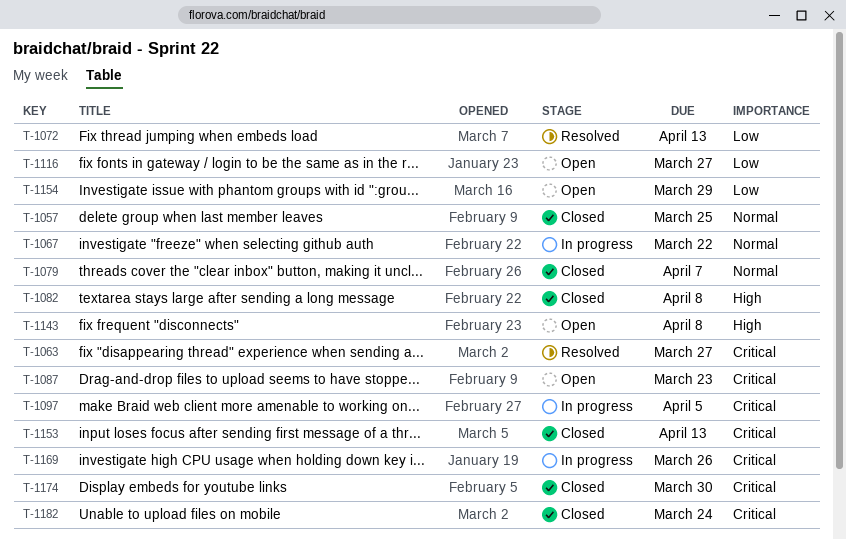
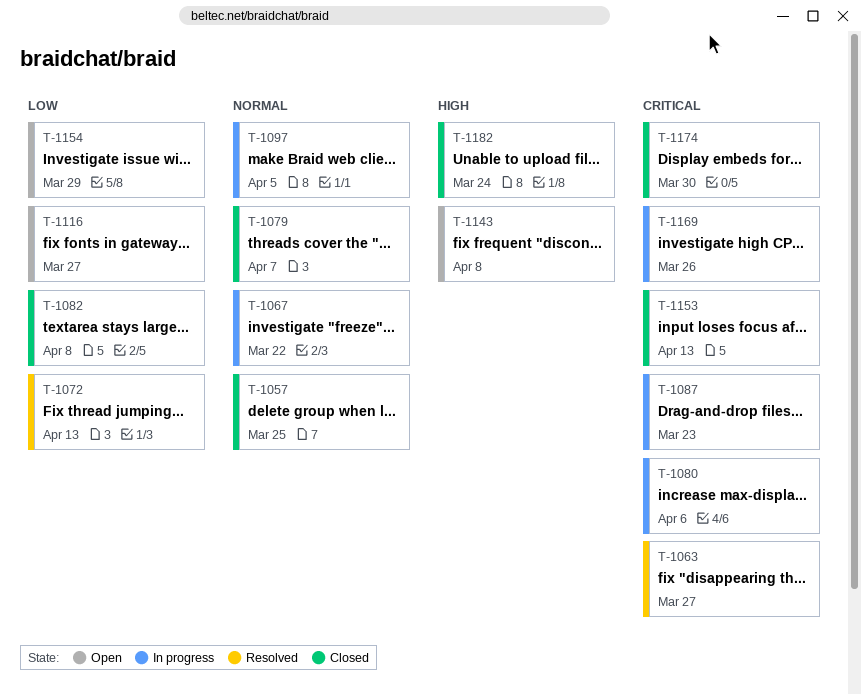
T-1080: none -> present
T-1082, priority: High -> Low
T-1087, status: Open -> In progress
T-1097, priority: Critical -> Normal
T-1182, priority: Critical -> High

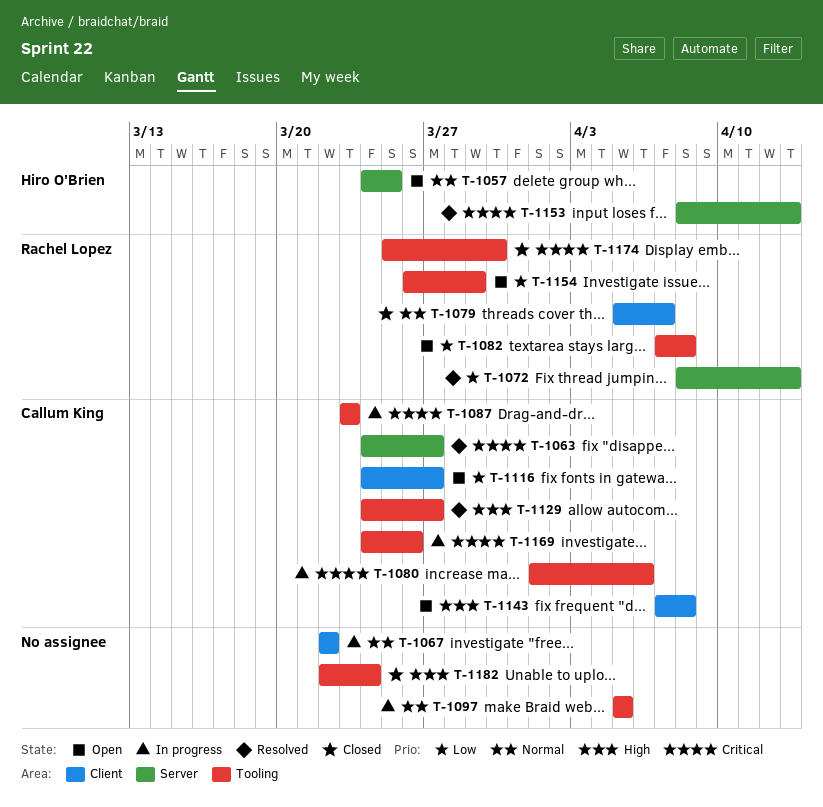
T-1057, status: Closed -> Open
T-1082, status: Closed -> Open
T-1129: none -> present
T-1153, status: Closed -> Resolved

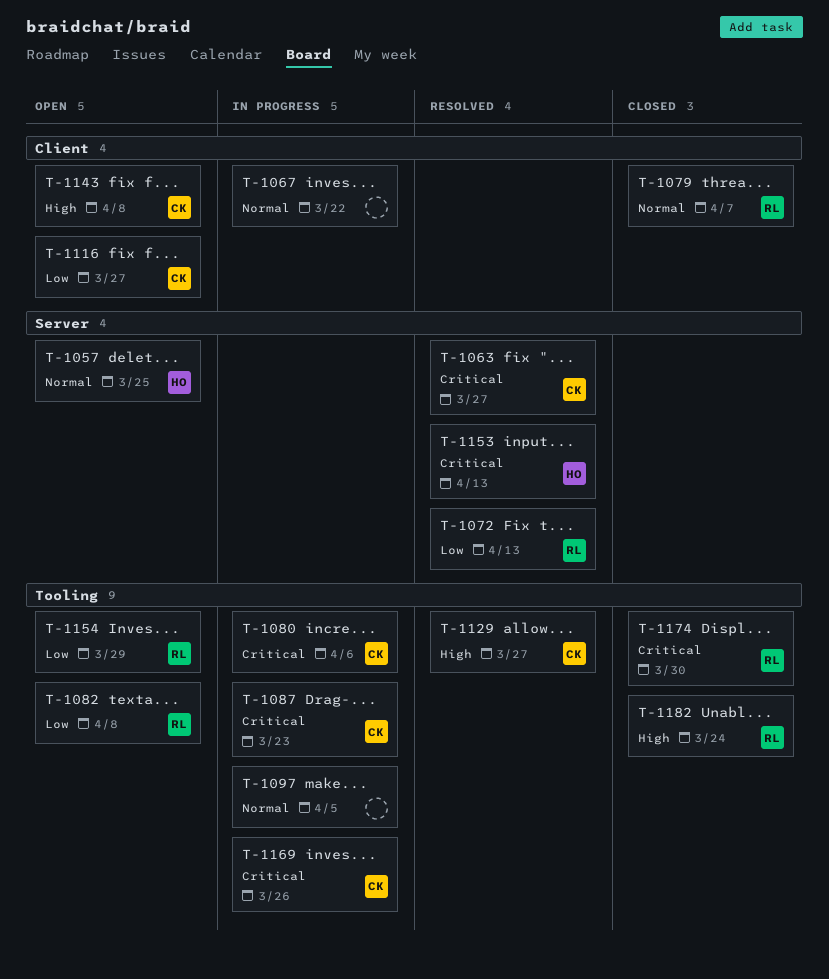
T-1182, owner: none -> Rachel Lopez

